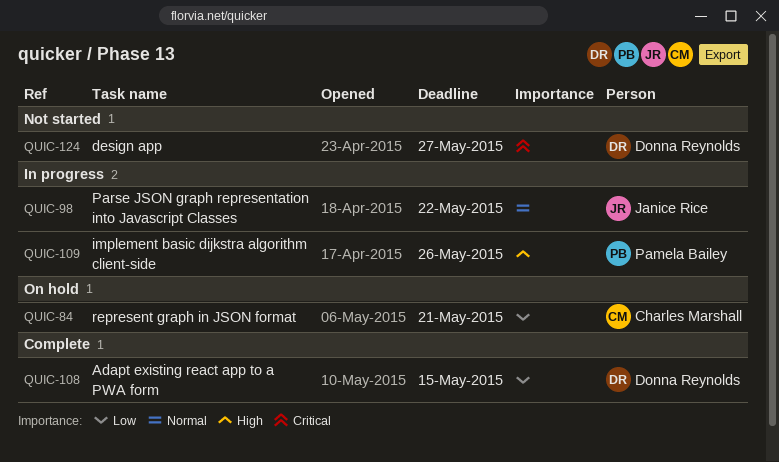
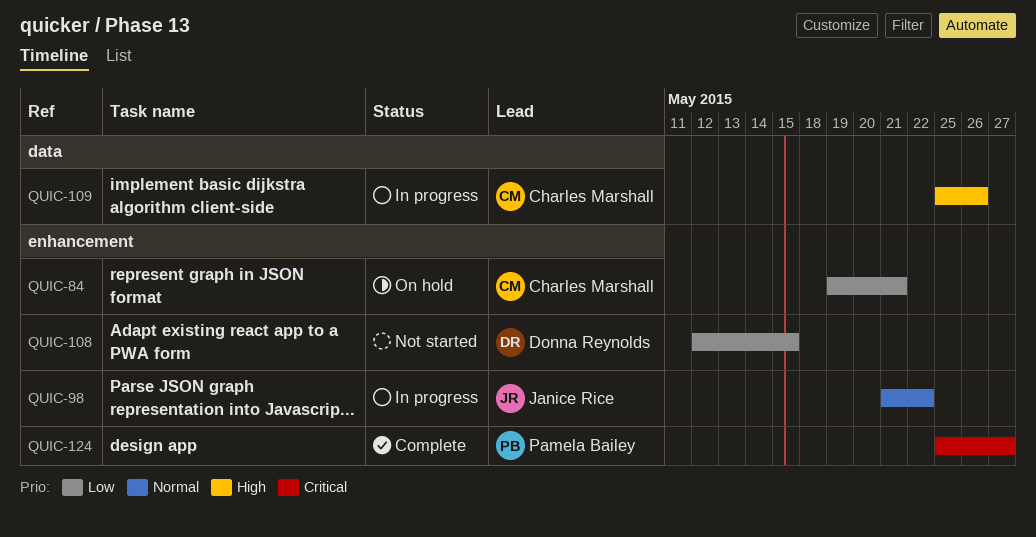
QUIC-108, status: Complete -> Not started
QUIC-109, owner: Pamela Bailey -> Charles Marshall
QUIC-124, status: Not started -> Complete
QUIC-124, owner: Donna Reynolds -> Pamela Bailey

